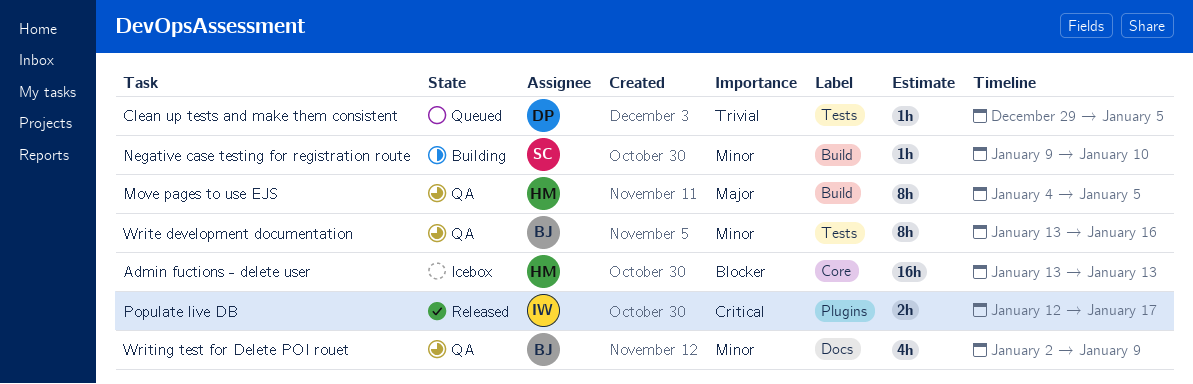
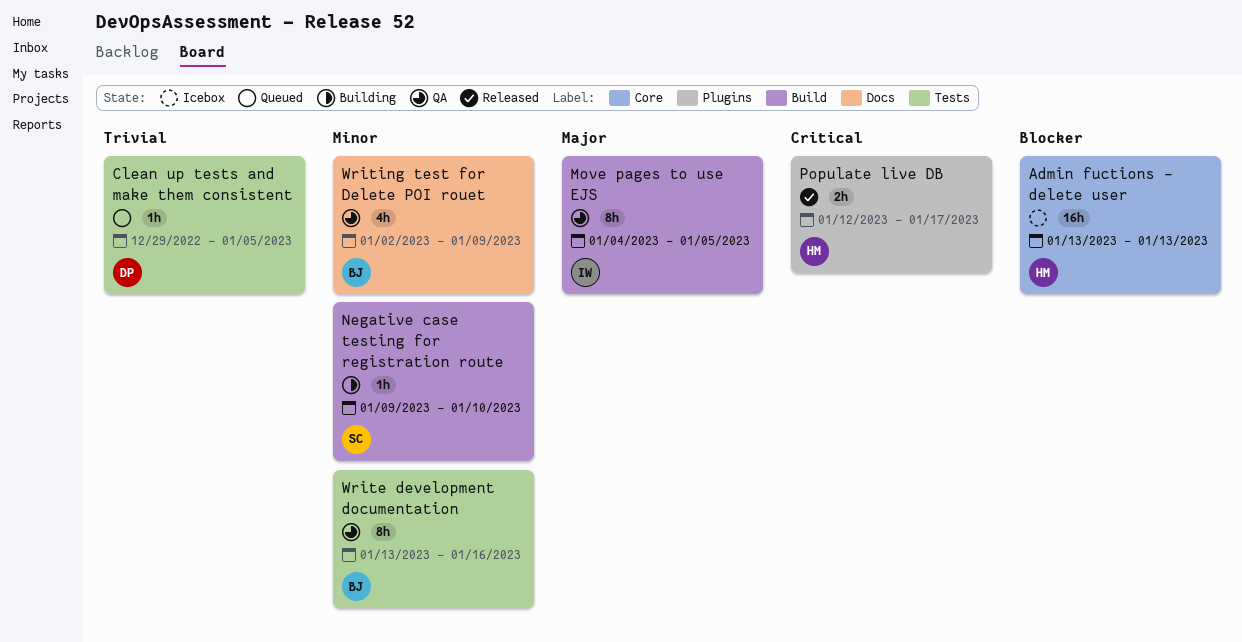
Move pages to use EJS, owner: HM -> IW
Populate live DB, owner: IW -> HM

